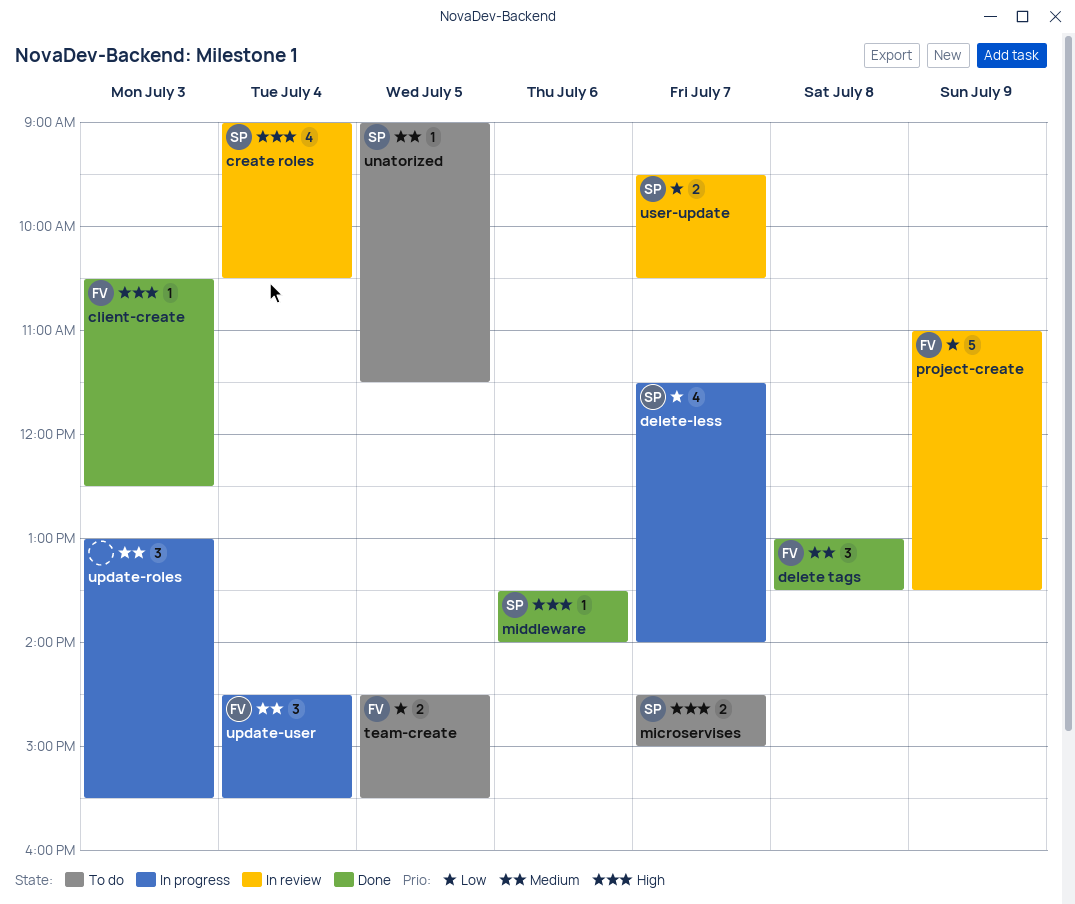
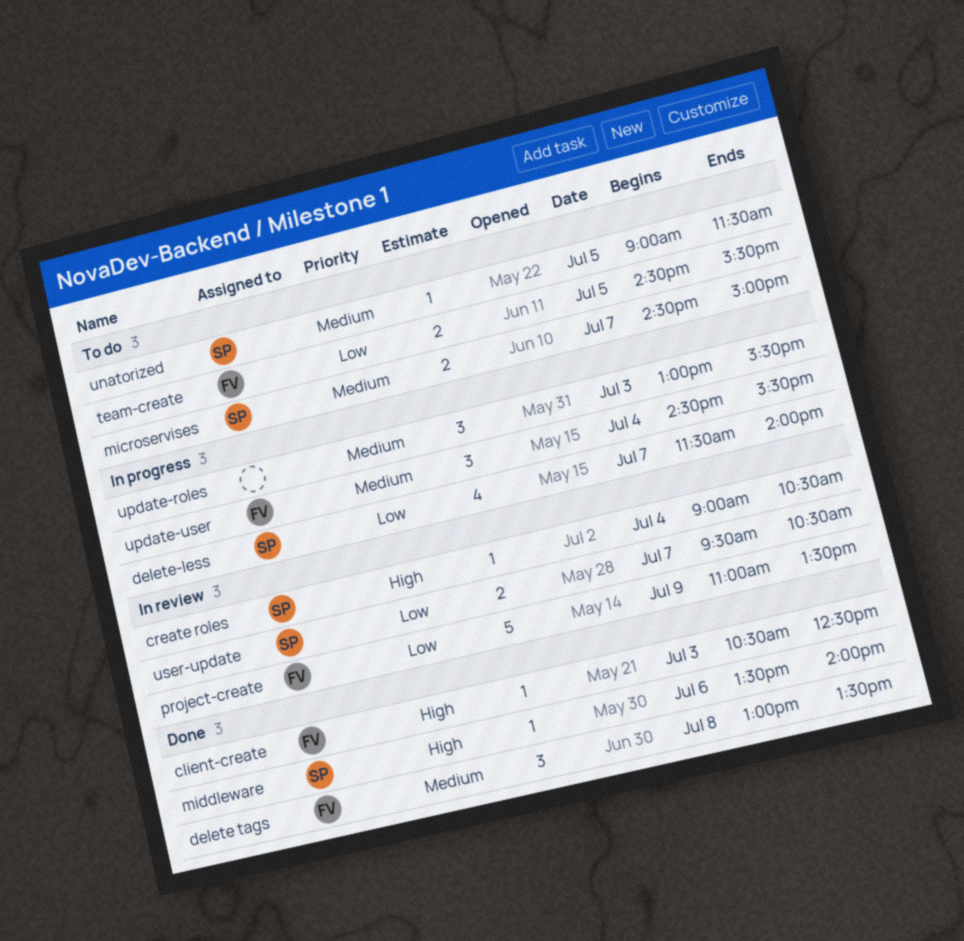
create roles, estimate: 4 -> 1
microservises, priority: High -> Medium

